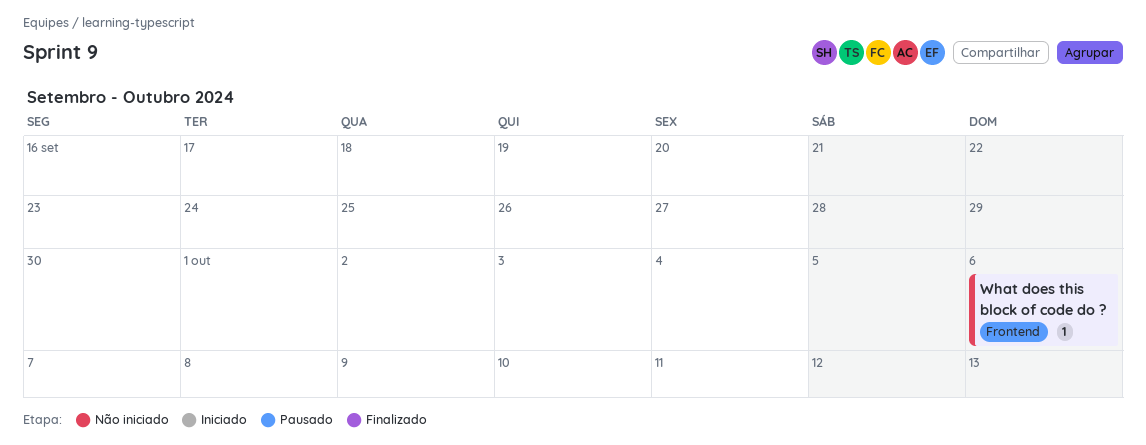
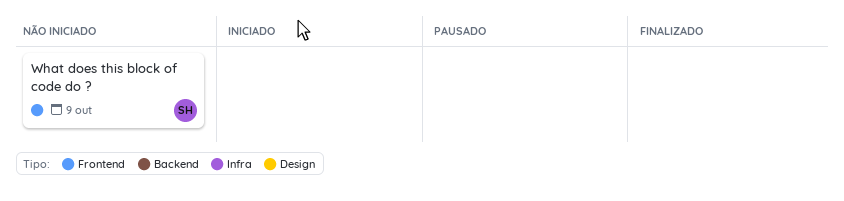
What does this block of code do ?, due: Oct 6 -> Oct 9

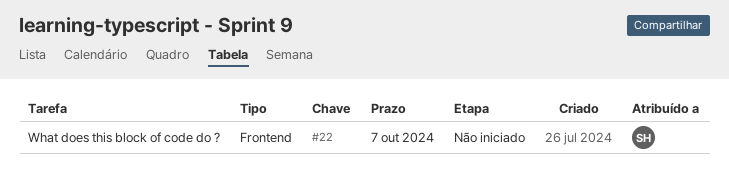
What does this block of code do ?, due: Oct 9 -> Oct 7

